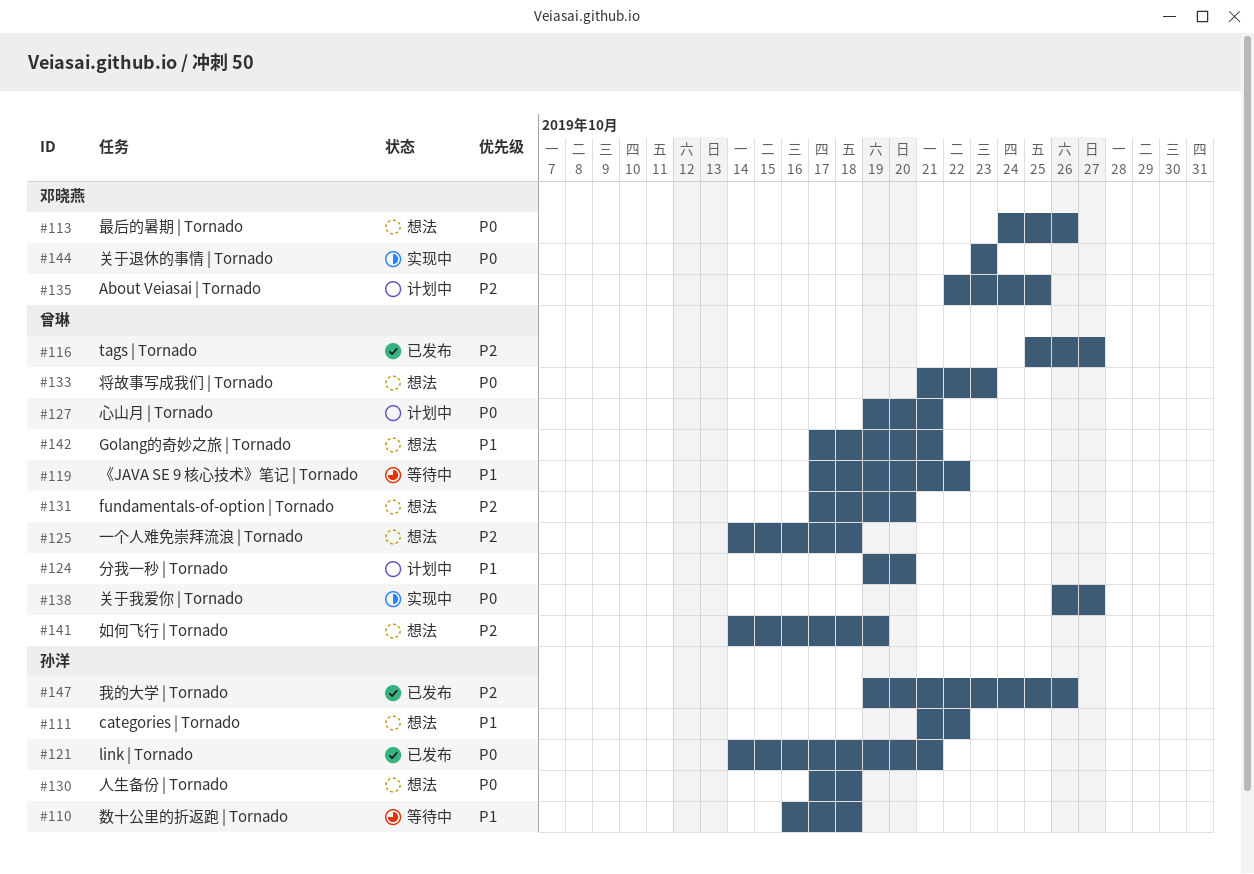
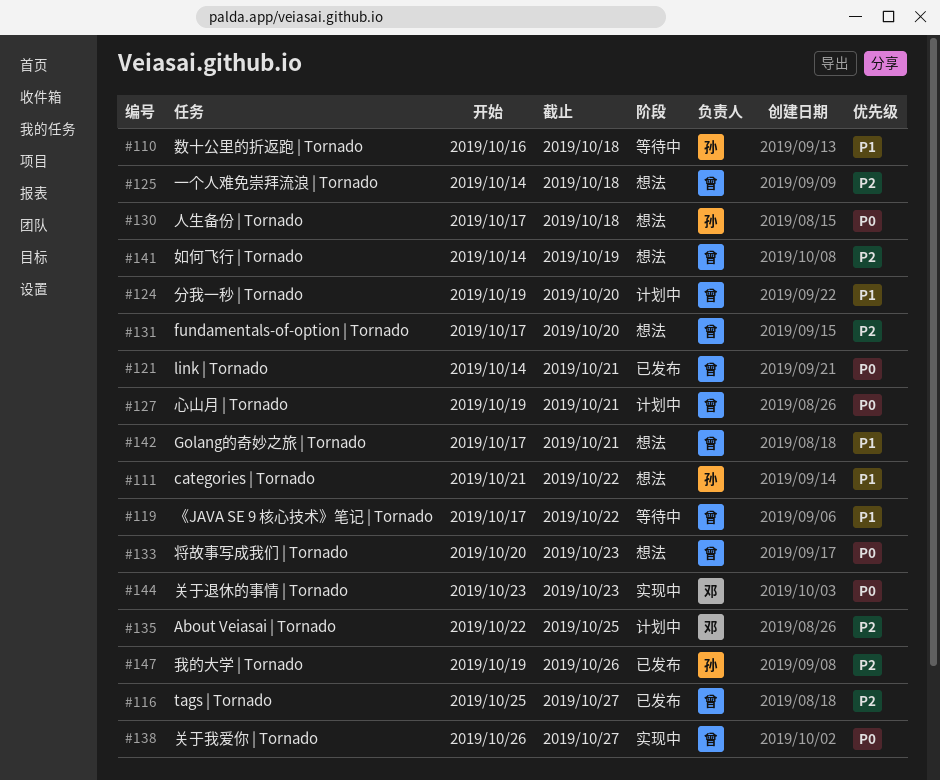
#113: present -> none
#121, owner: 孙洋 -> 曾琳
#133, start: Oct 21 -> Oct 20

